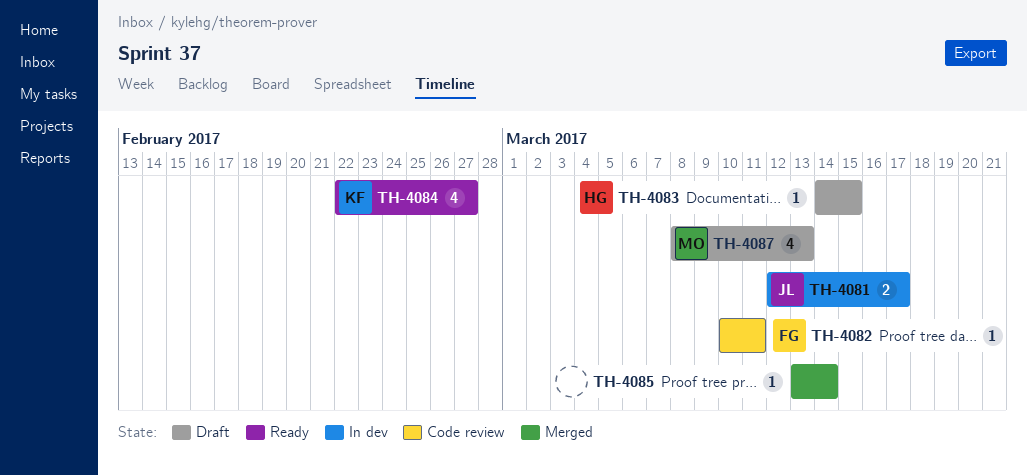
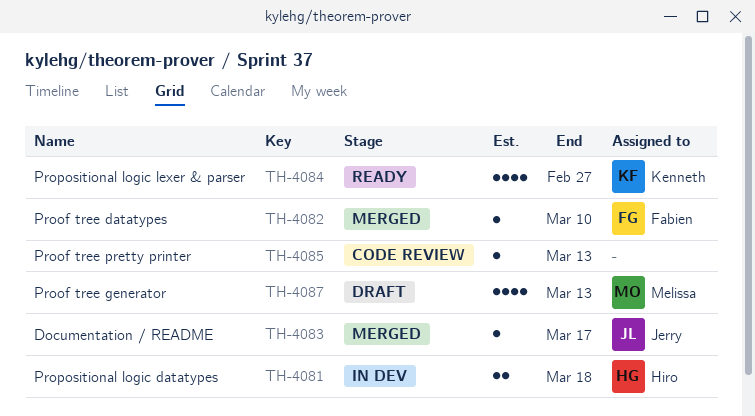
TH-4081, owner: Jerry -> Hiro
TH-4081, due: Mar 17 -> Mar 18
TH-4082, status: Code review -> Merged
TH-4082, due: Mar 11 -> Mar 10
TH-4083, status: Draft -> Merged
TH-4083, owner: Hiro -> Jerry
TH-4083, due: Mar 15 -> Mar 17
TH-4085, status: Merged -> Code review
TH-4085, due: Mar 14 -> Mar 13

